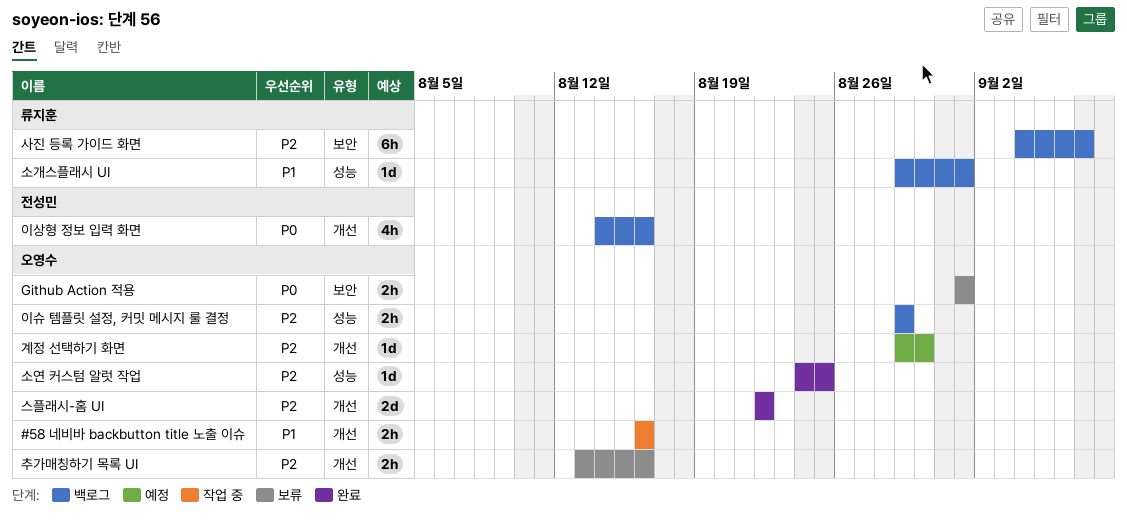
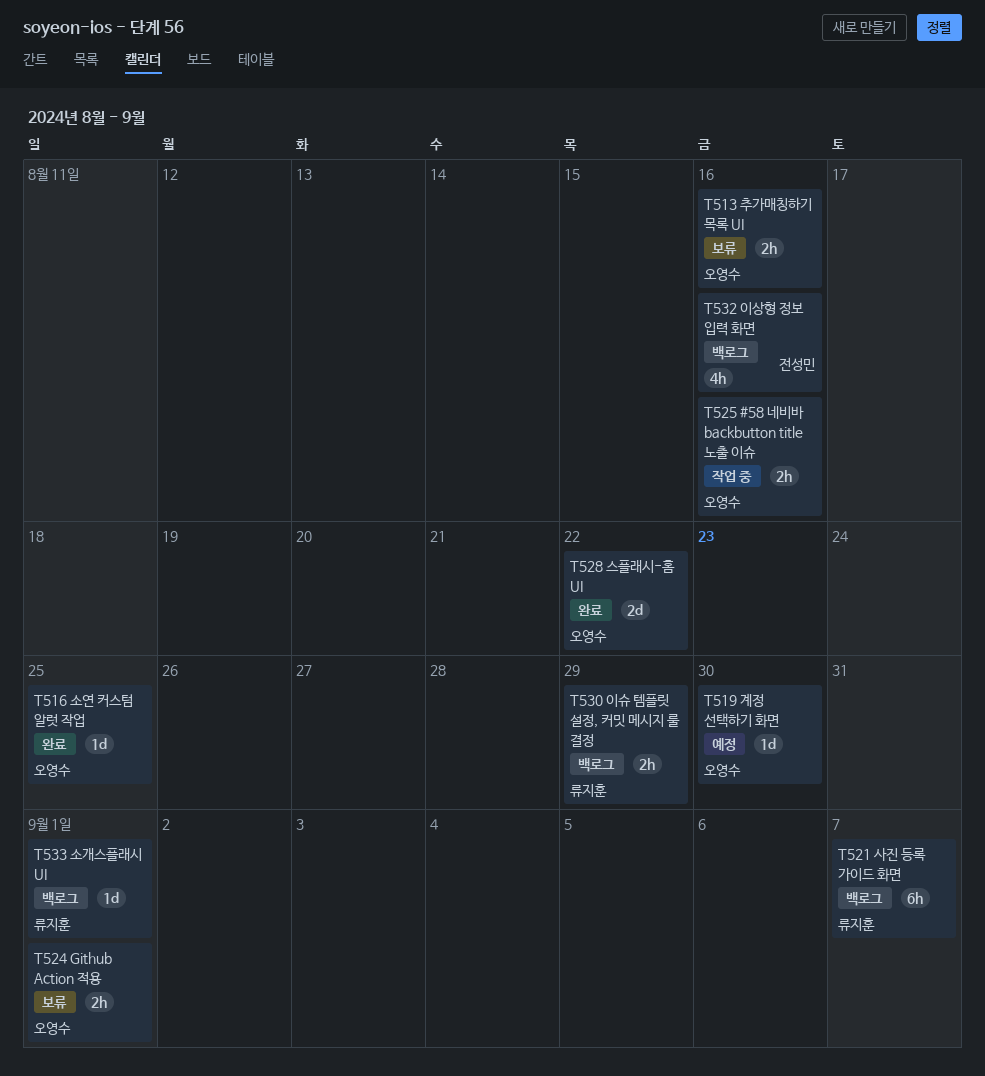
이슈 템플릿 설정, 커밋 메시지 룰 결정, owner: 오영수 -> 류지훈

